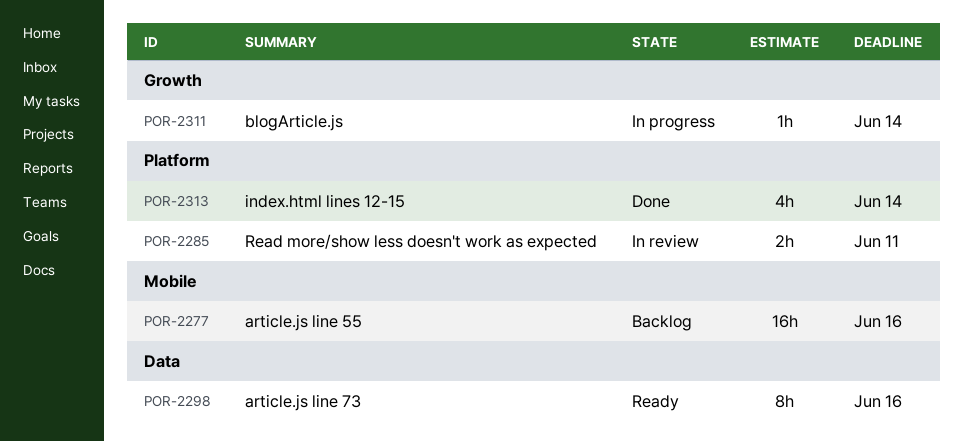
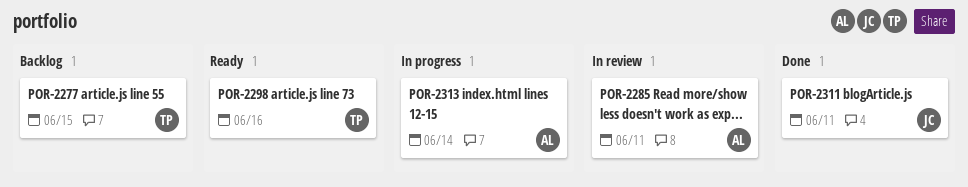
POR-2277, due: Jun 16 -> Jun 15
POR-2311, status: In progress -> Done
POR-2311, due: Jun 14 -> Jun 11
POR-2313, status: Done -> In progress

